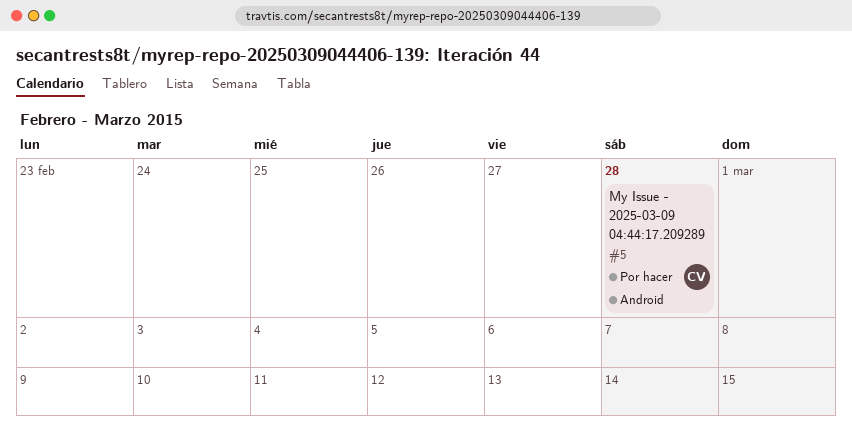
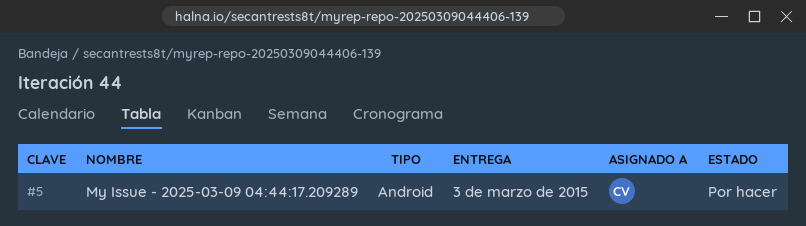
#5, due: Feb 28 -> Mar 3

